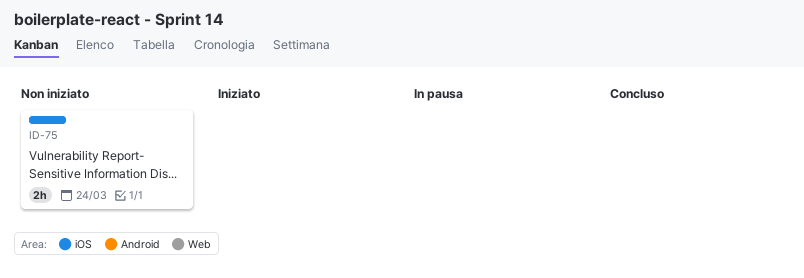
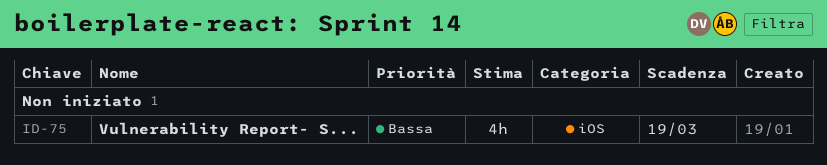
ID-75, estimate: 2h -> 4h
ID-75, due: Mar 24 -> Mar 19

